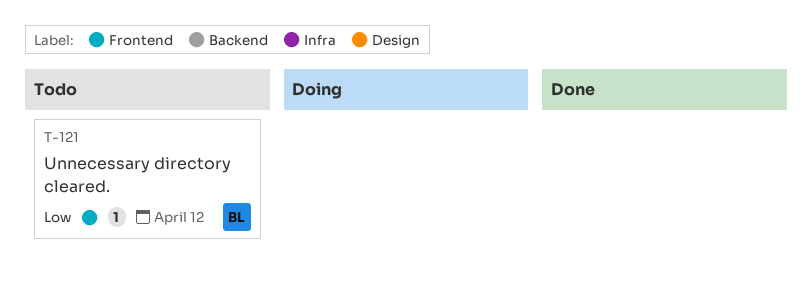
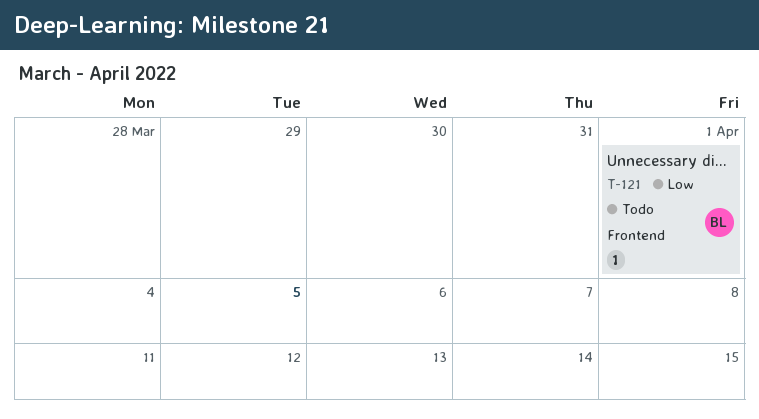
T-121, due: Apr 12 -> Apr 1

